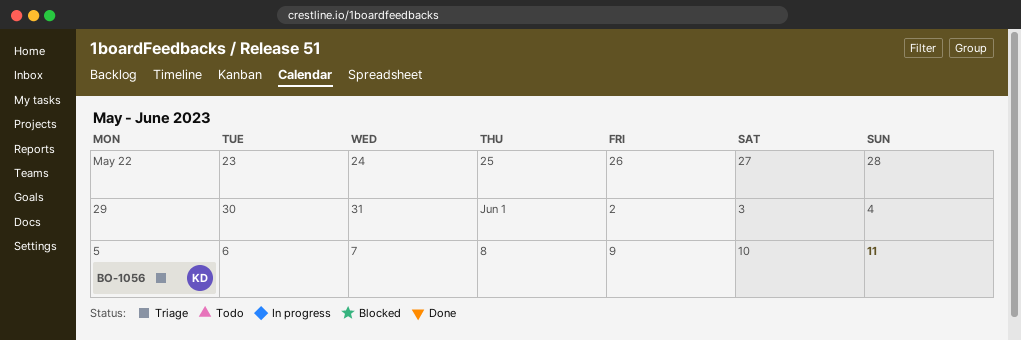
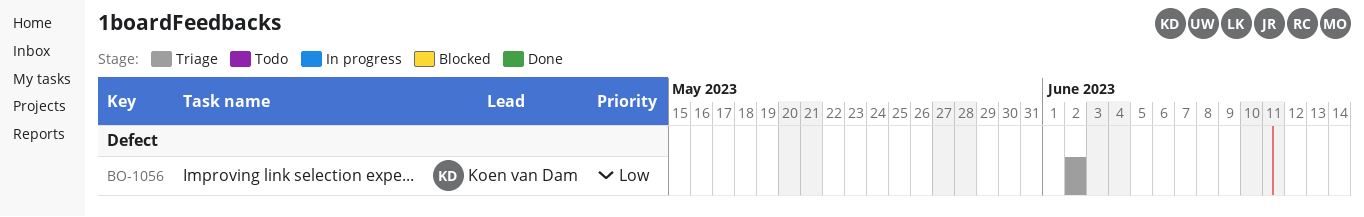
BO-1056, due: Jun 5 -> Jun 2

